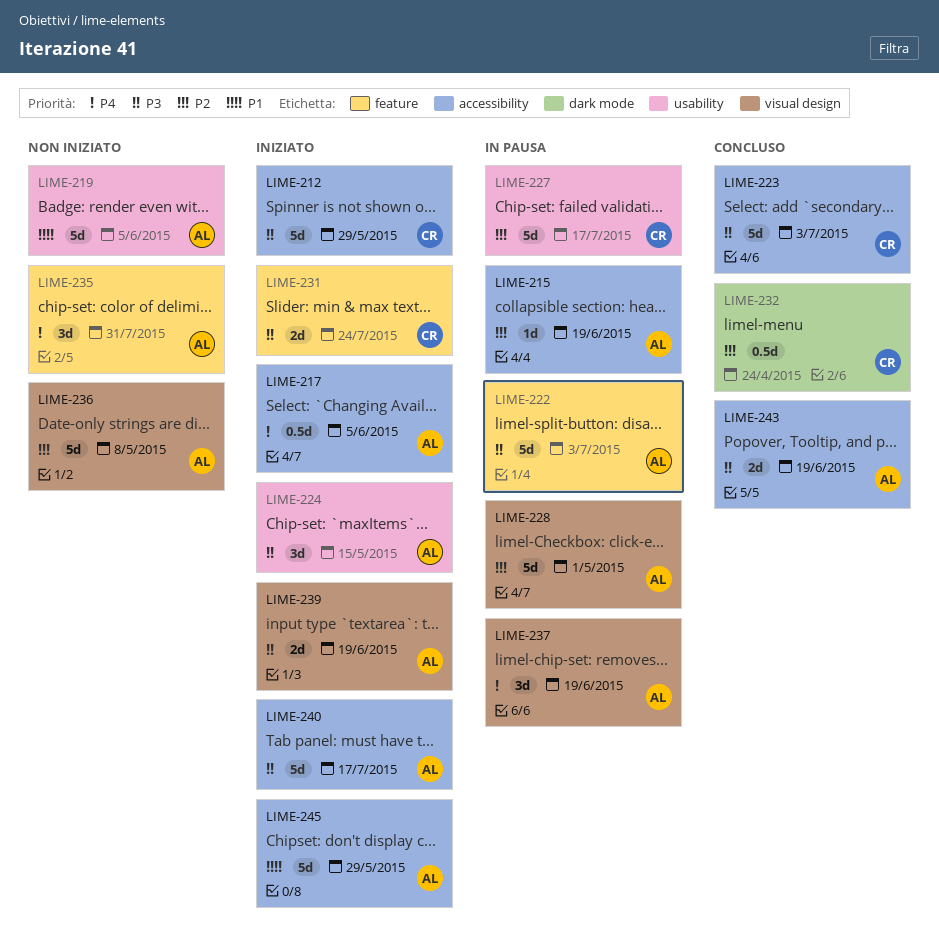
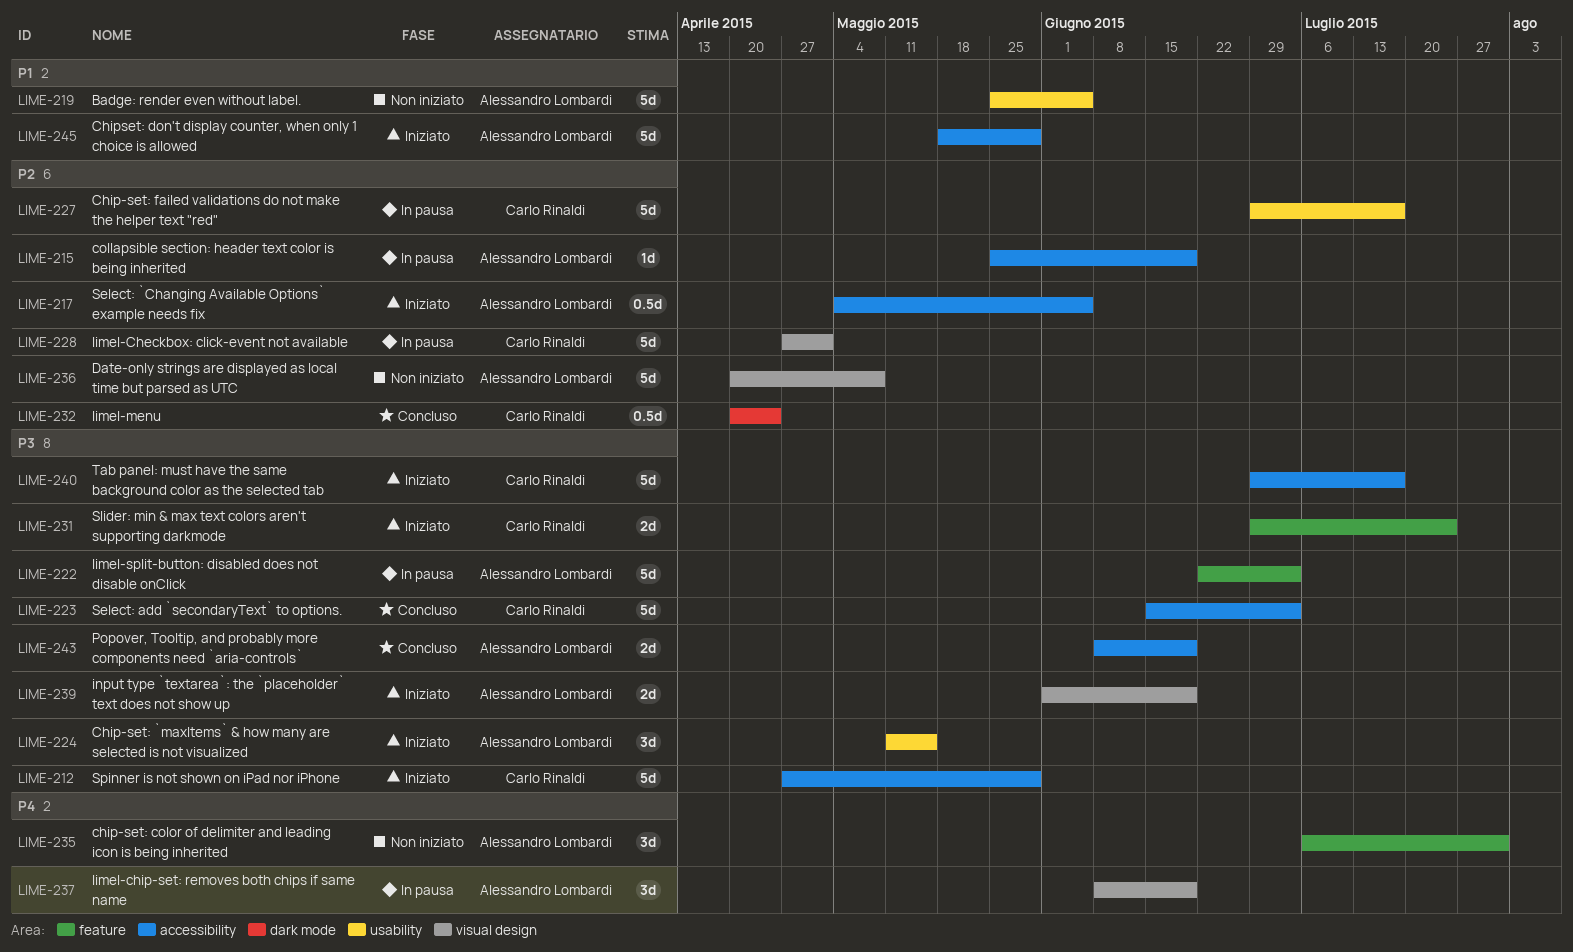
LIME-217, priority: P4 -> P2
LIME-228, owner: Alessandro Lombardi -> Carlo Rinaldi
LIME-240, owner: Alessandro Lombardi -> Carlo Rinaldi

